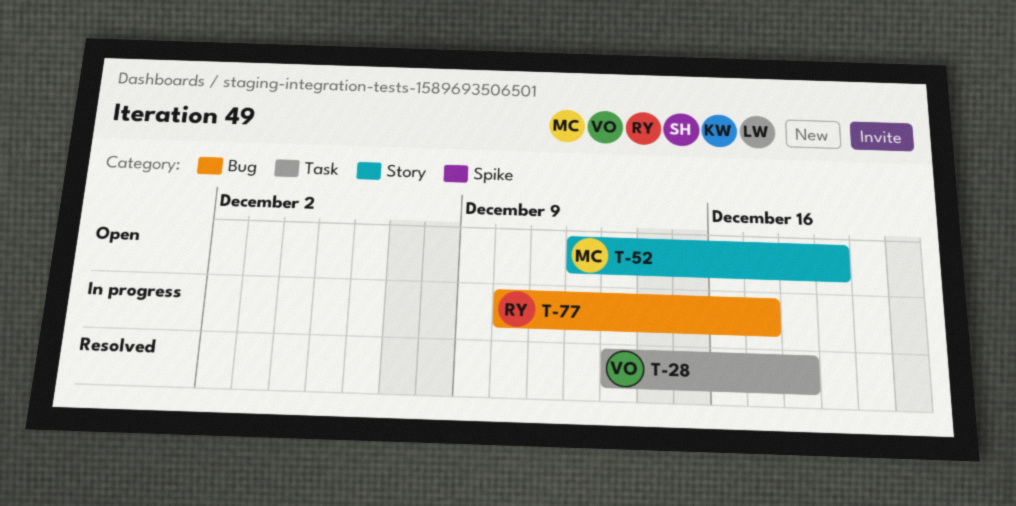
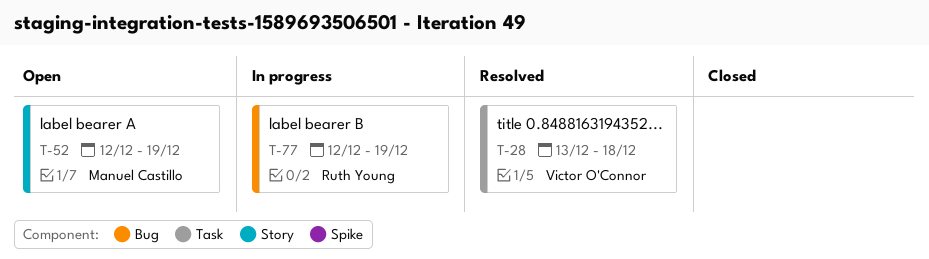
T-77, start: Dec 10 -> Dec 12
T-77, due: Dec 17 -> Dec 19

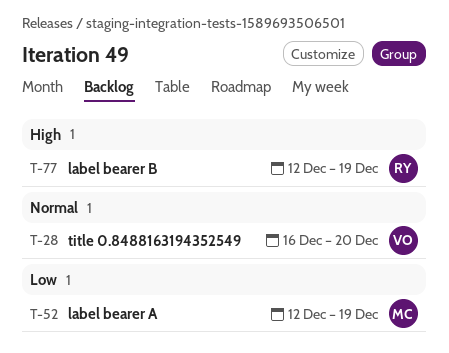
T-28, start: Dec 13 -> Dec 16
T-28, due: Dec 18 -> Dec 20

